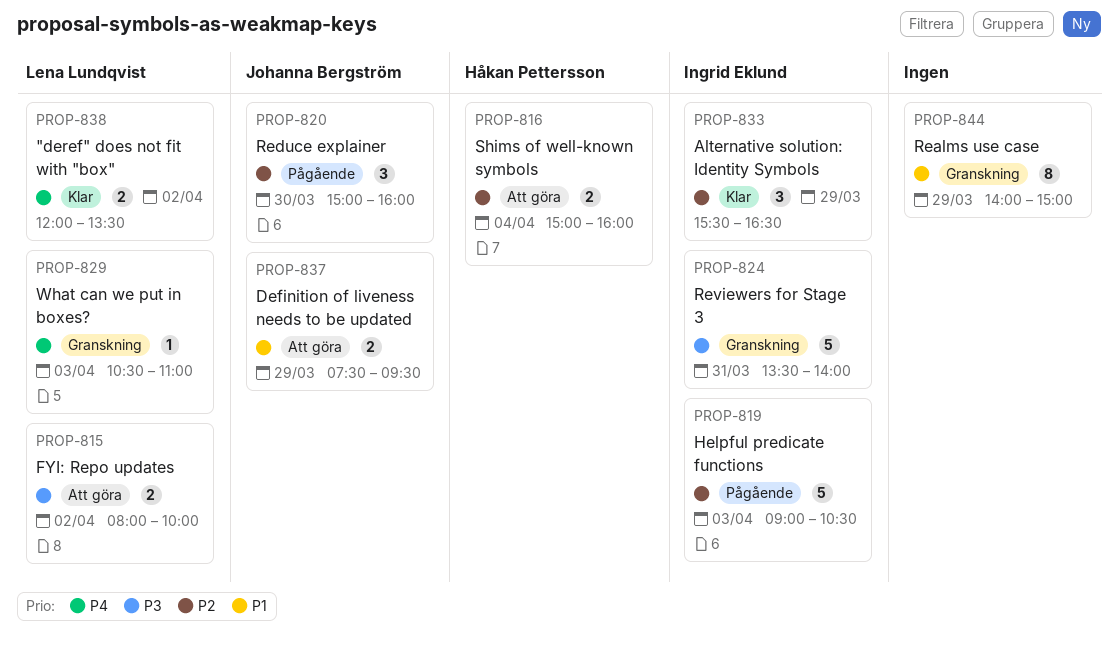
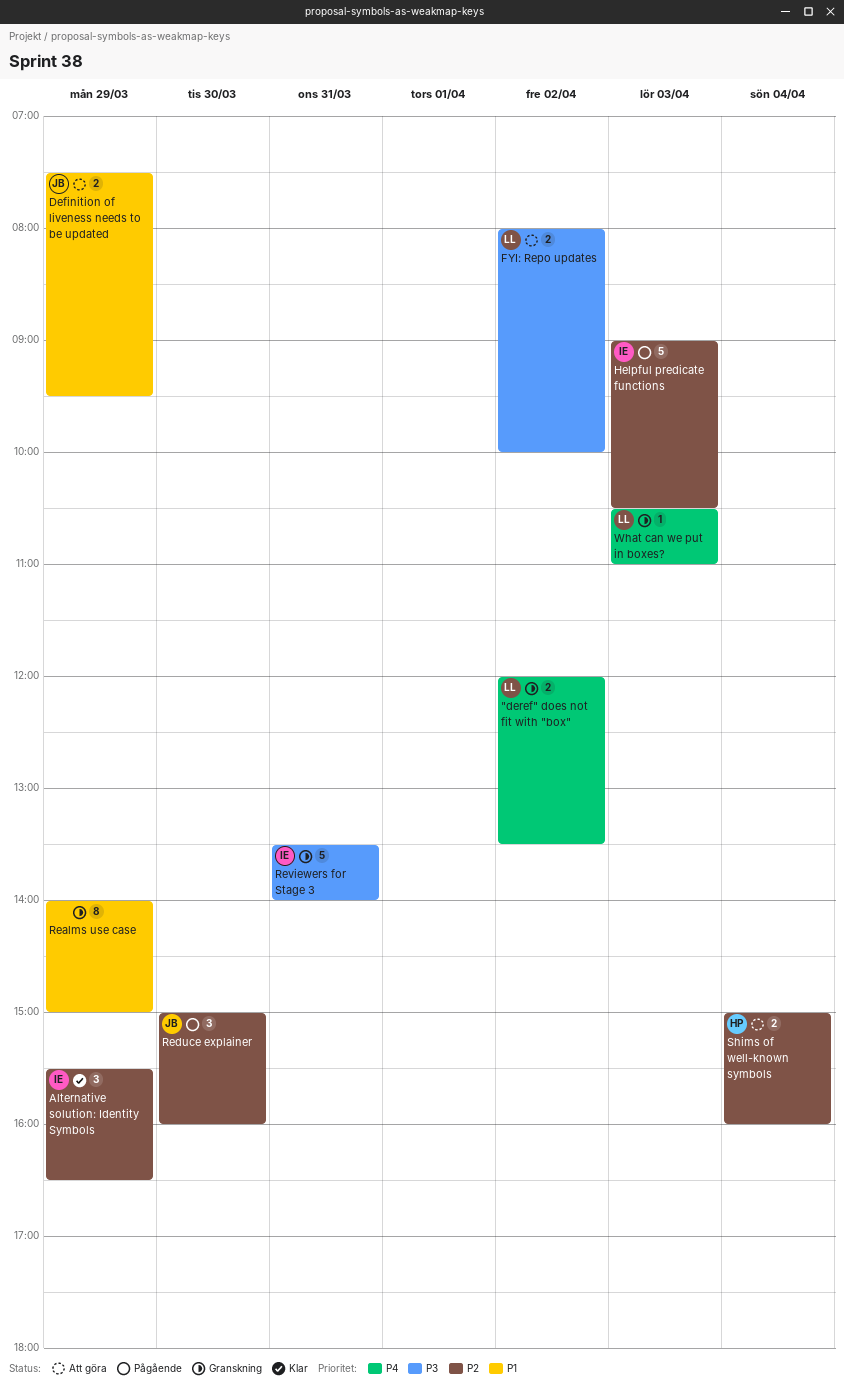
"deref" does not fit with "box", status: Klar -> Granskning

